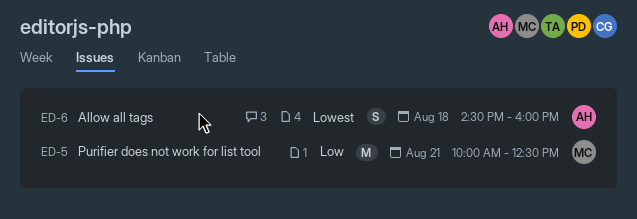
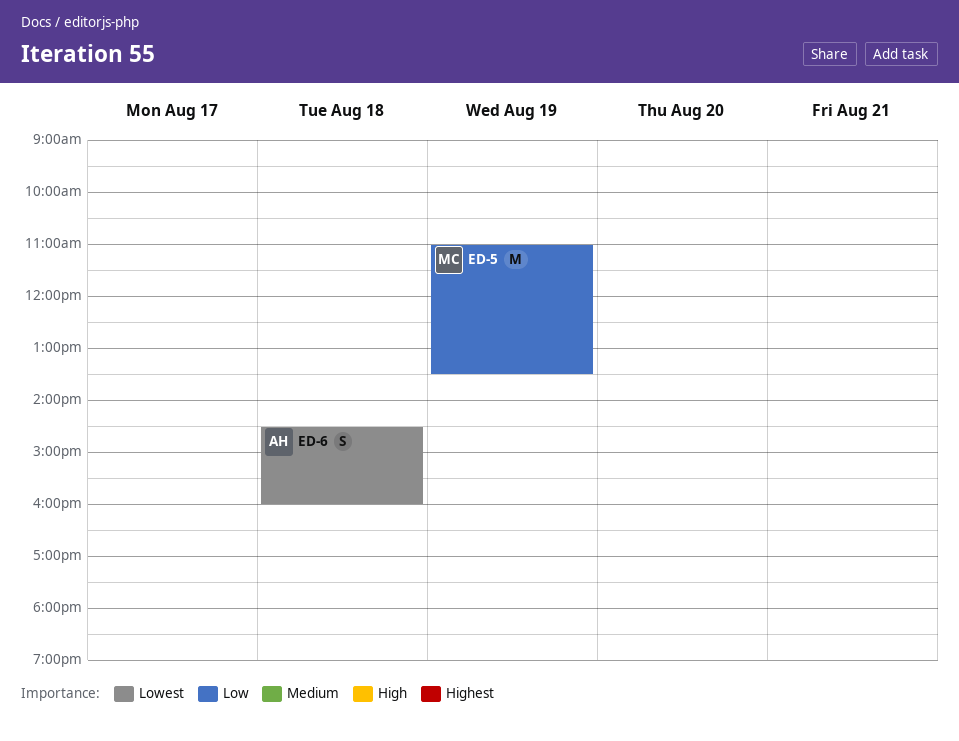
ED-5, day: Aug 21 -> Aug 19
ED-5, begins: 10:00 -> 11:00
ED-5, ends: 12:30 -> 13:30

